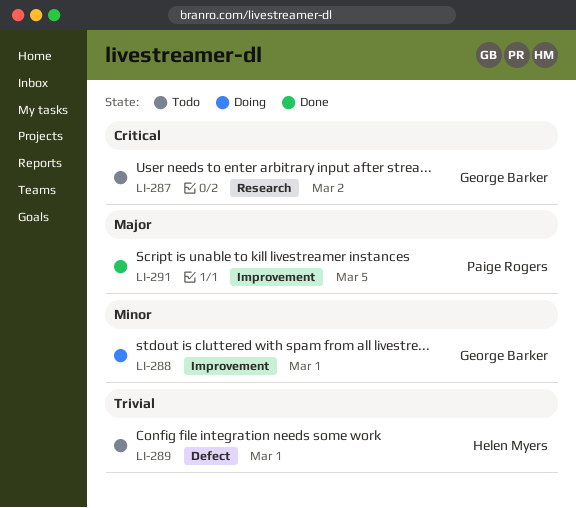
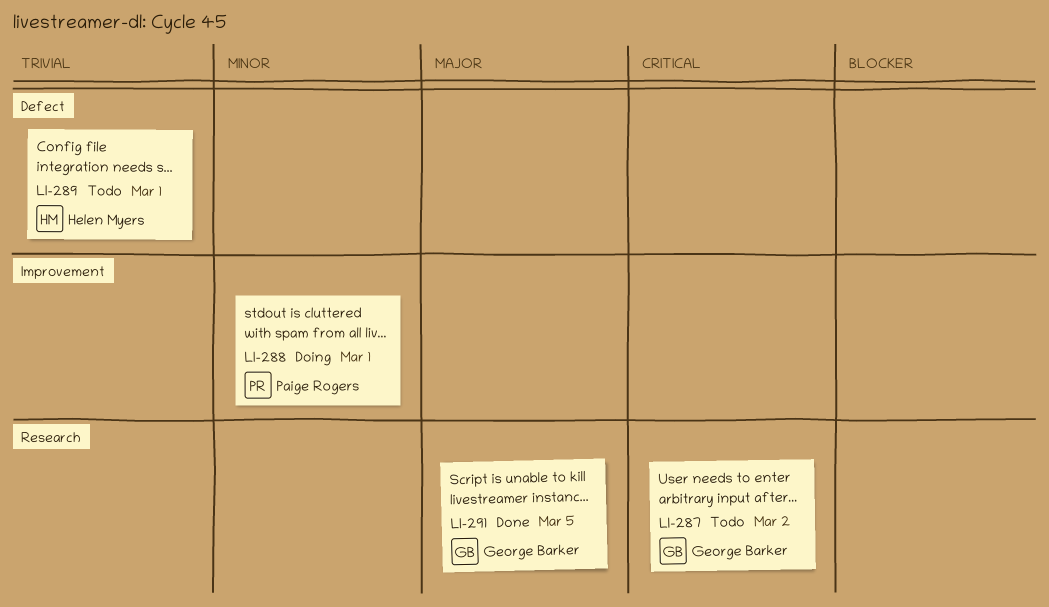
LI-288, owner: George Barker -> Paige Rogers
LI-291, owner: Paige Rogers -> George Barker
LI-291, label: Improvement -> Research

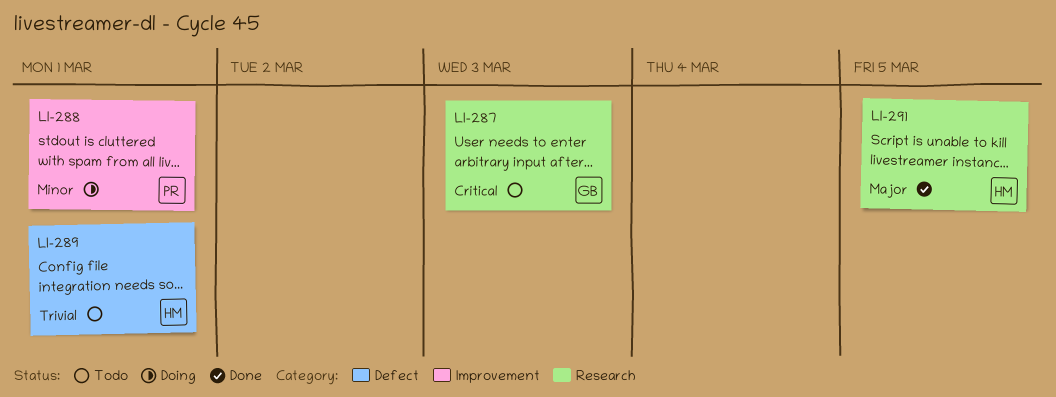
LI-287, due: Mar 2 -> Mar 3
LI-291, owner: George Barker -> Helen Myers

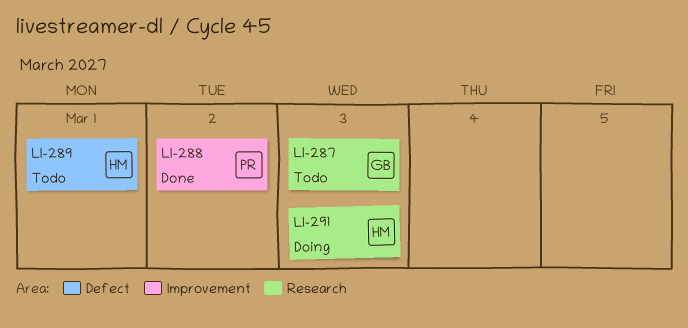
LI-288, status: Doing -> Done
LI-288, due: Mar 1 -> Mar 2
LI-291, status: Done -> Doing
LI-291, due: Mar 5 -> Mar 3

